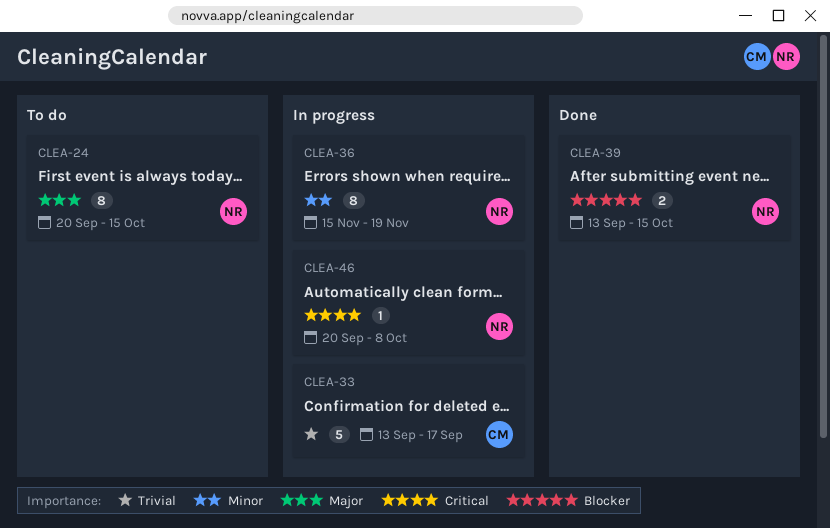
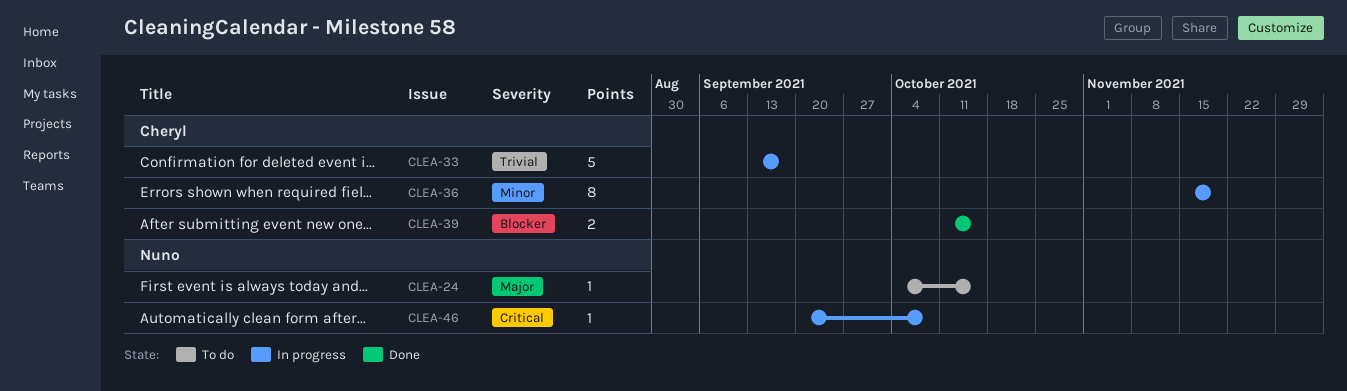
CLEA-24, estimate: 8 -> 1
CLEA-24, start: Sep 20 -> Oct 4
CLEA-36, owner: Nuno -> Cheryl
CLEA-39, owner: Nuno -> Cheryl
CLEA-39, start: Sep 13 -> Oct 11

